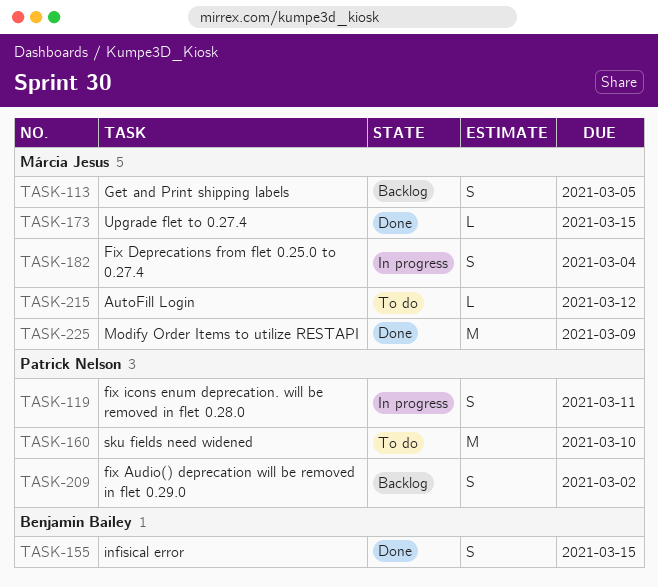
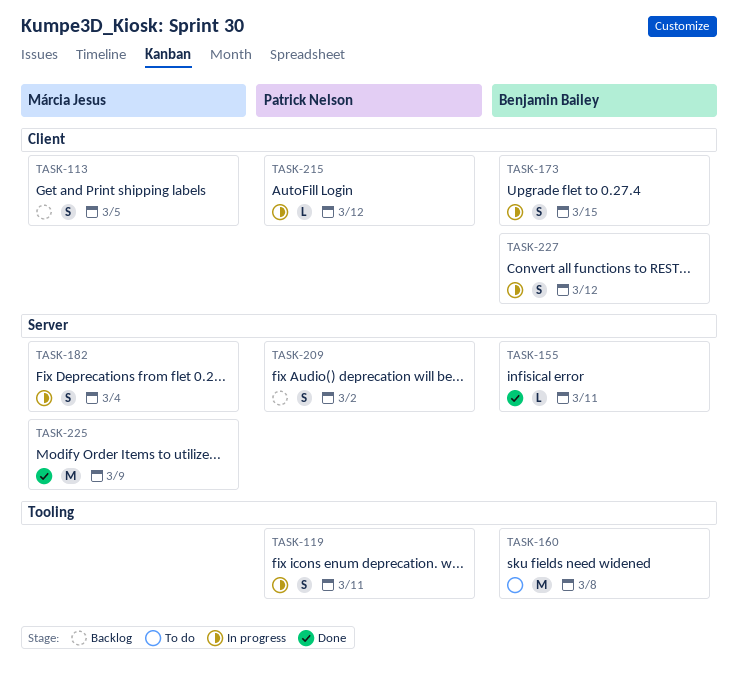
TASK-155, estimate: S -> L
TASK-155, due: Mar 15 -> Mar 11
TASK-160, owner: Patrick Nelson -> Benjamin Bailey
TASK-160, due: Mar 10 -> Mar 8
TASK-173, status: Done -> In progress
TASK-173, owner: Márcia Jesus -> Benjamin Bailey
TASK-173, estimate: L -> S
TASK-215, status: To do -> In progress
TASK-215, owner: Márcia Jesus -> Patrick Nelson
TASK-227: none -> present

